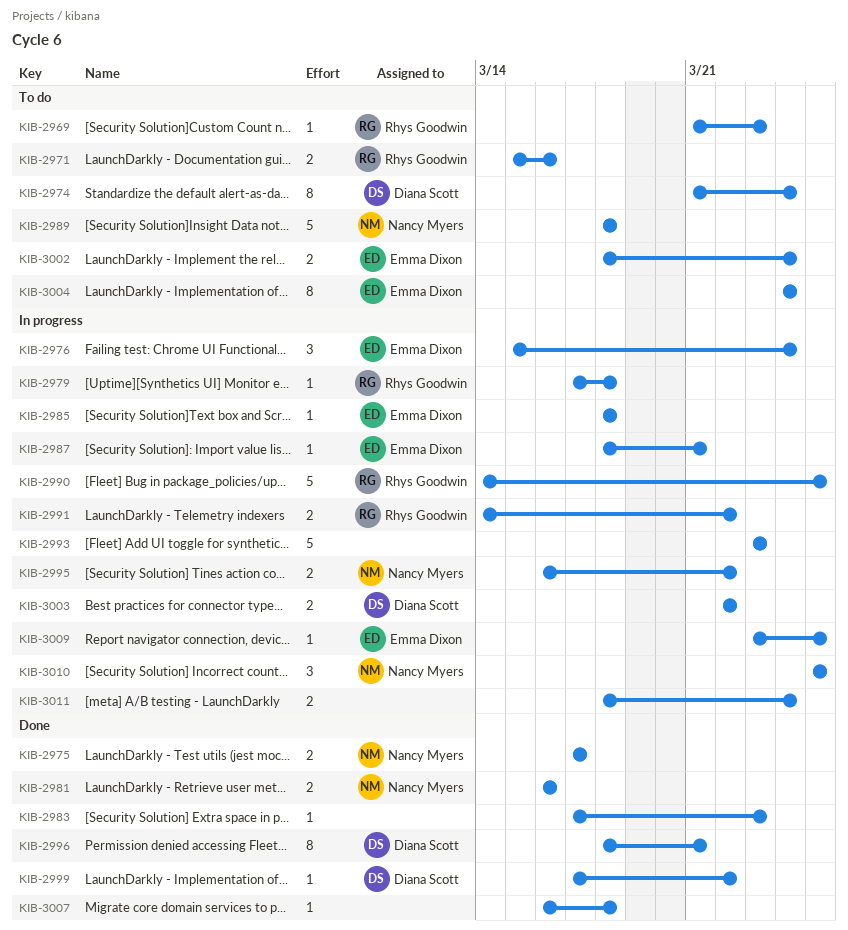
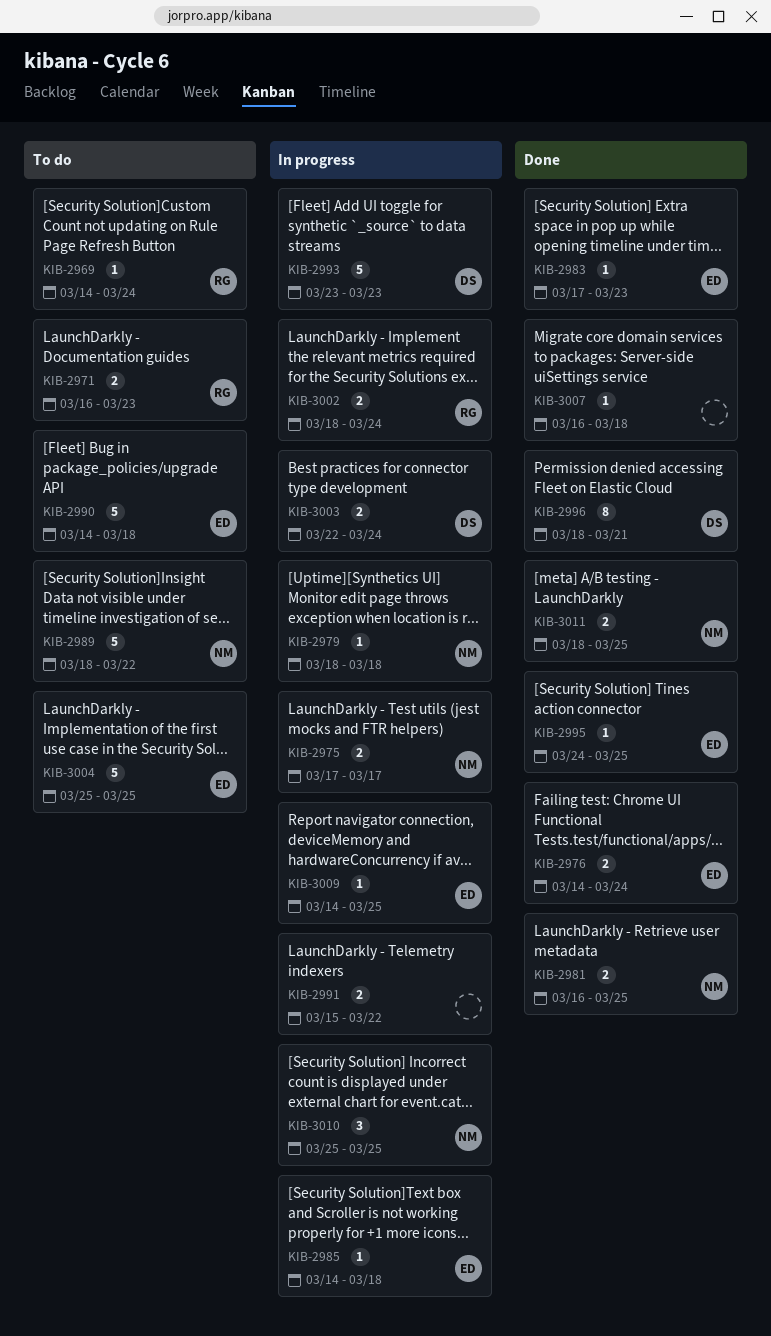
KIB-2969, start: Mar 21 -> Mar 14
KIB-2969, due: Mar 23 -> Mar 24
KIB-2971, start: Mar 15 -> Mar 16
KIB-2971, due: Mar 16 -> Mar 23
KIB-2974: present -> none
KIB-2975, status: Done -> In progress
KIB-2976, status: In progress -> Done
KIB-2976, estimate: 3 -> 2
KIB-2976, start: Mar 15 -> Mar 14
KIB-2979, owner: Rhys Goodwin -> Nancy Myers
KIB-2979, start: Mar 17 -> Mar 18
KIB-2981, due: Mar 16 -> Mar 25
KIB-2983, owner: none -> Emma Dixon
KIB-2985, start: Mar 18 -> Mar 14
KIB-2987: present -> none
KIB-2989, due: Mar 18 -> Mar 22
KIB-2990, status: In progress -> To do
KIB-2990, owner: Rhys Goodwin -> Emma Dixon
KIB-2990, due: Mar 25 -> Mar 18
KIB-2991, owner: Rhys Goodwin -> none
KIB-2991, start: Mar 14 -> Mar 15
KIB-2993, owner: none -> Diana Scott
KIB-2995, status: In progress -> Done
KIB-2995, owner: Nancy Myers -> Emma Dixon
KIB-2995, estimate: 2 -> 1
KIB-2995, start: Mar 16 -> Mar 24
KIB-2995, due: Mar 22 -> Mar 25
KIB-2999: present -> none
KIB-3002, status: To do -> In progress
KIB-3002, owner: Emma Dixon -> Rhys Goodwin
KIB-3003, due: Mar 22 -> Mar 24
KIB-3004, estimate: 8 -> 5
KIB-3004, start: Mar 24 -> Mar 25
KIB-3004, due: Mar 24 -> Mar 25
KIB-3009, start: Mar 23 -> Mar 14
KIB-3011, status: In progress -> Done
KIB-3011, owner: none -> Nancy Myers
KIB-3011, due: Mar 24 -> Mar 25

